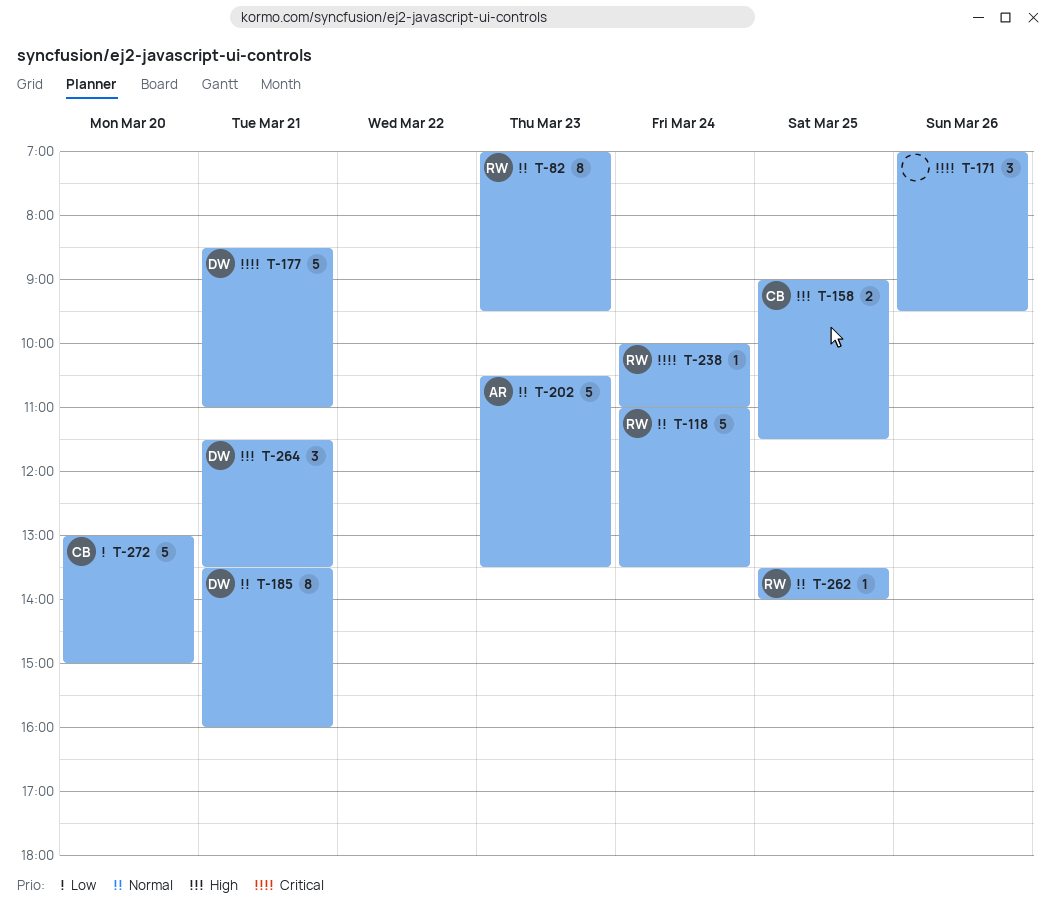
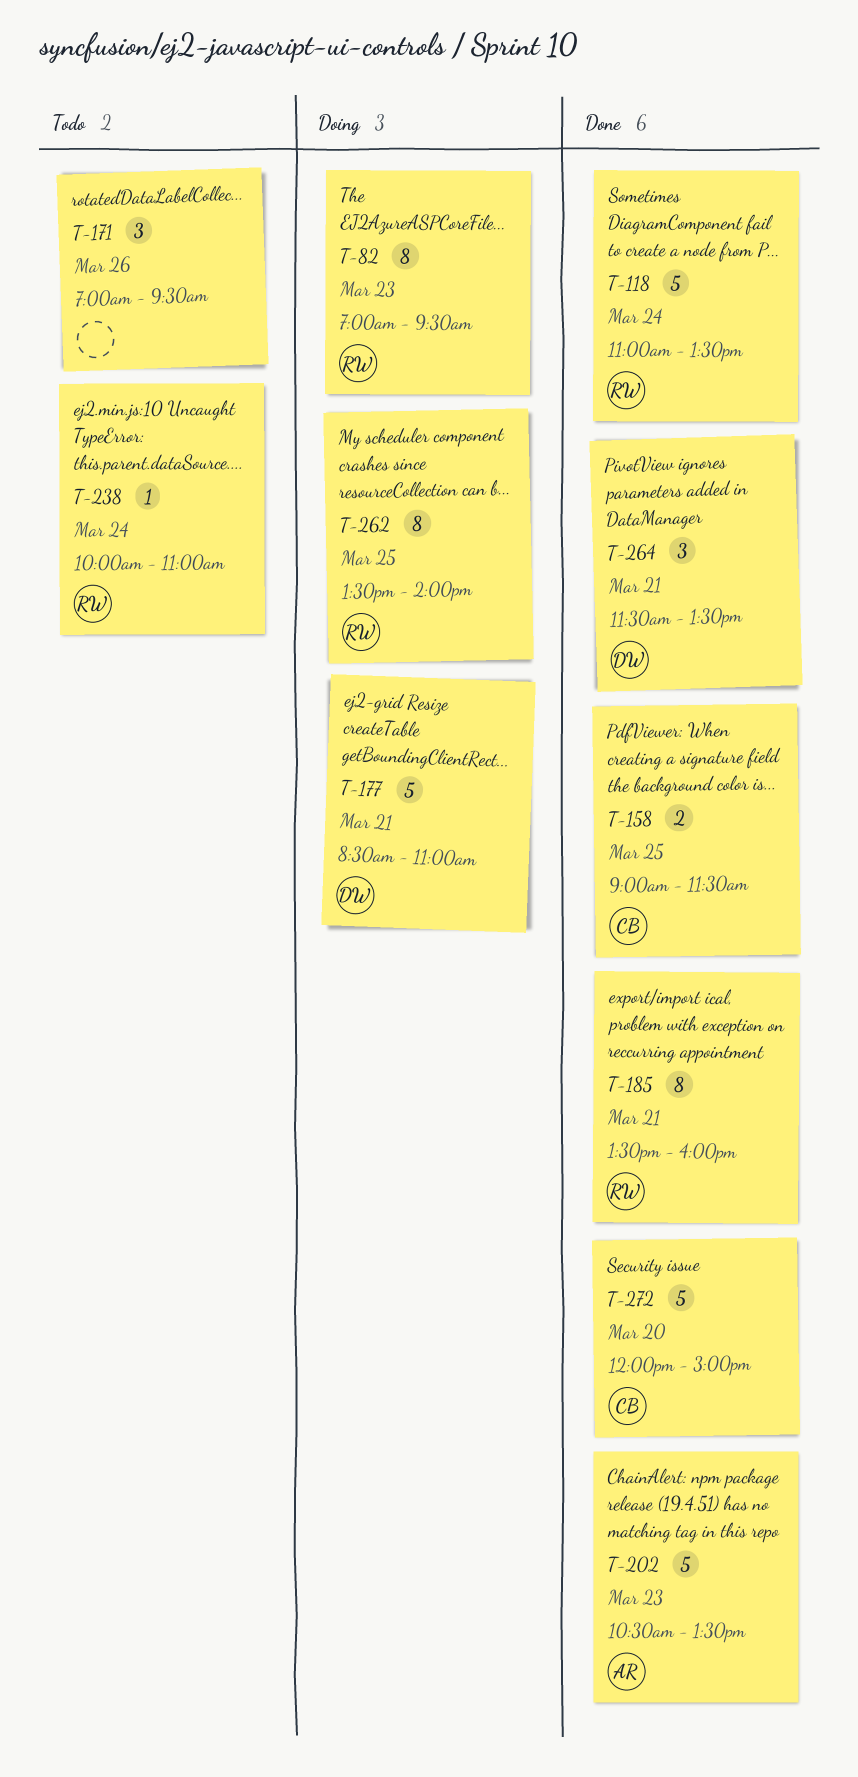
T-185, owner: DW -> RW
T-262, estimate: 1 -> 8
T-272, begins: 13:00 -> 12:00

